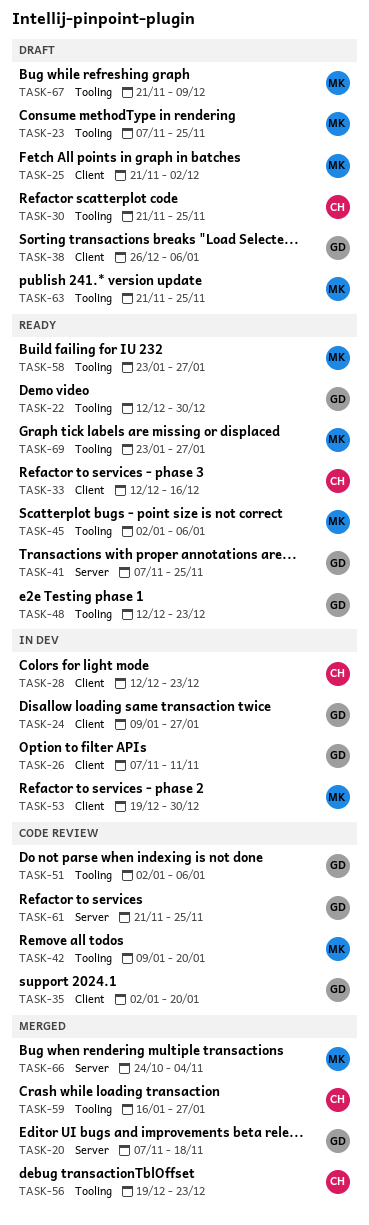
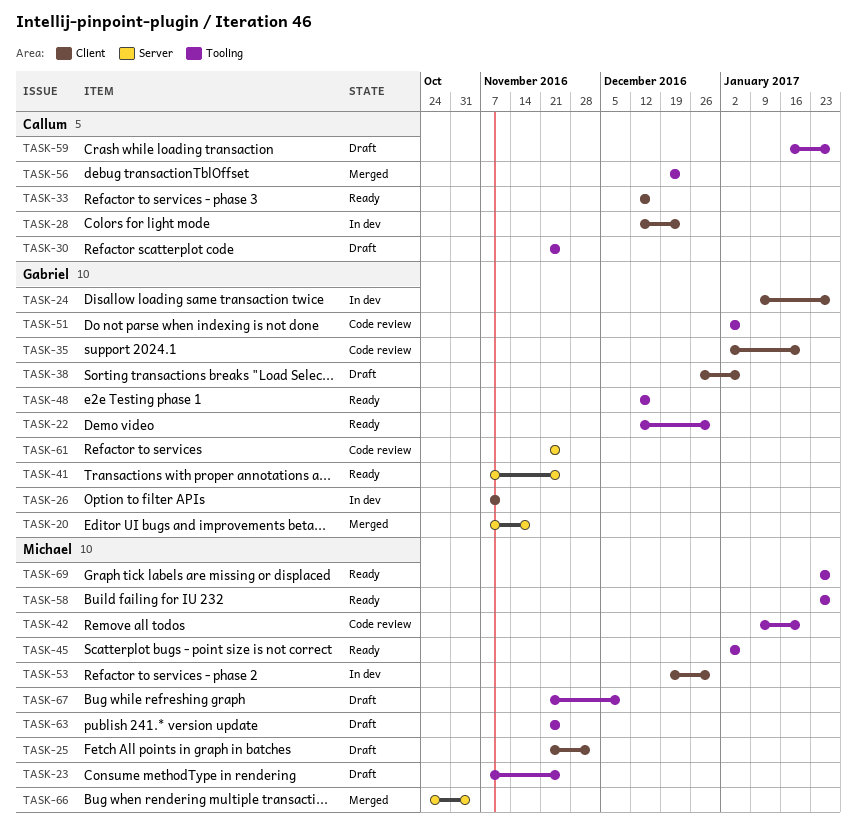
TASK-48, due: Dec 23 -> Dec 16
TASK-59, status: Merged -> Draft

